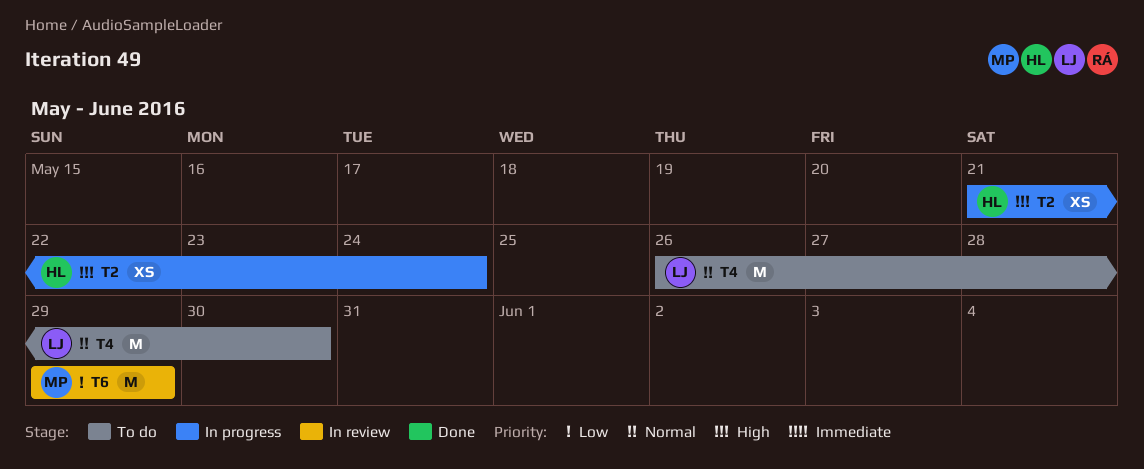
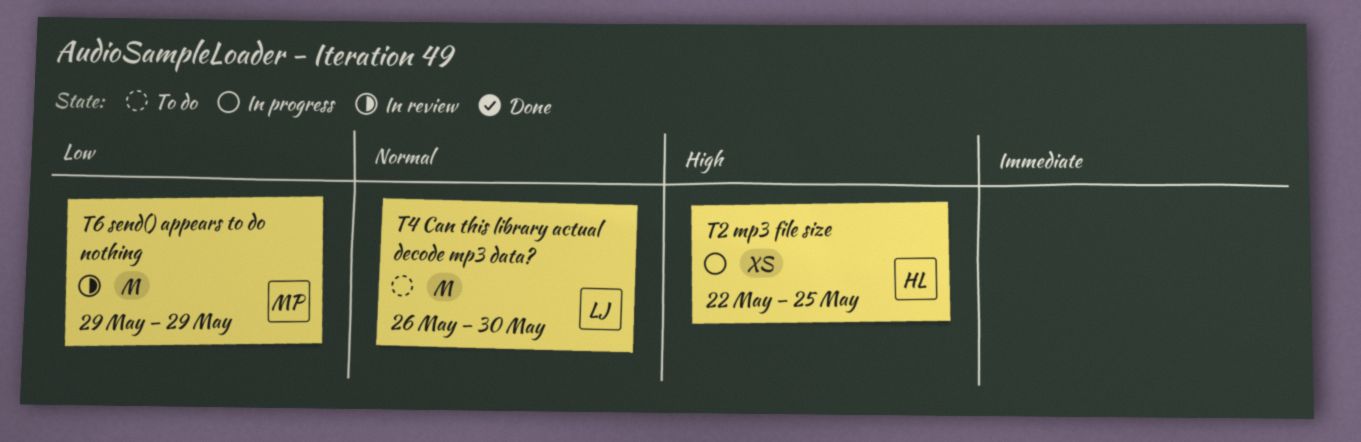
T2, start: May 21 -> May 22
T2, due: May 24 -> May 25

